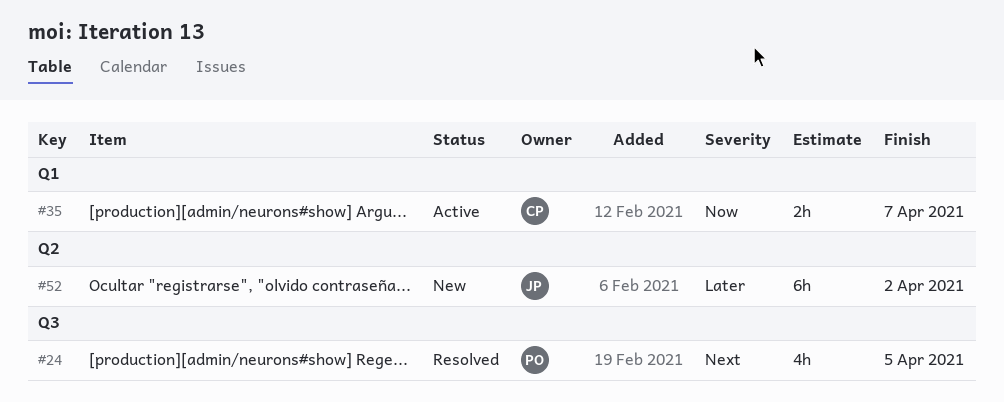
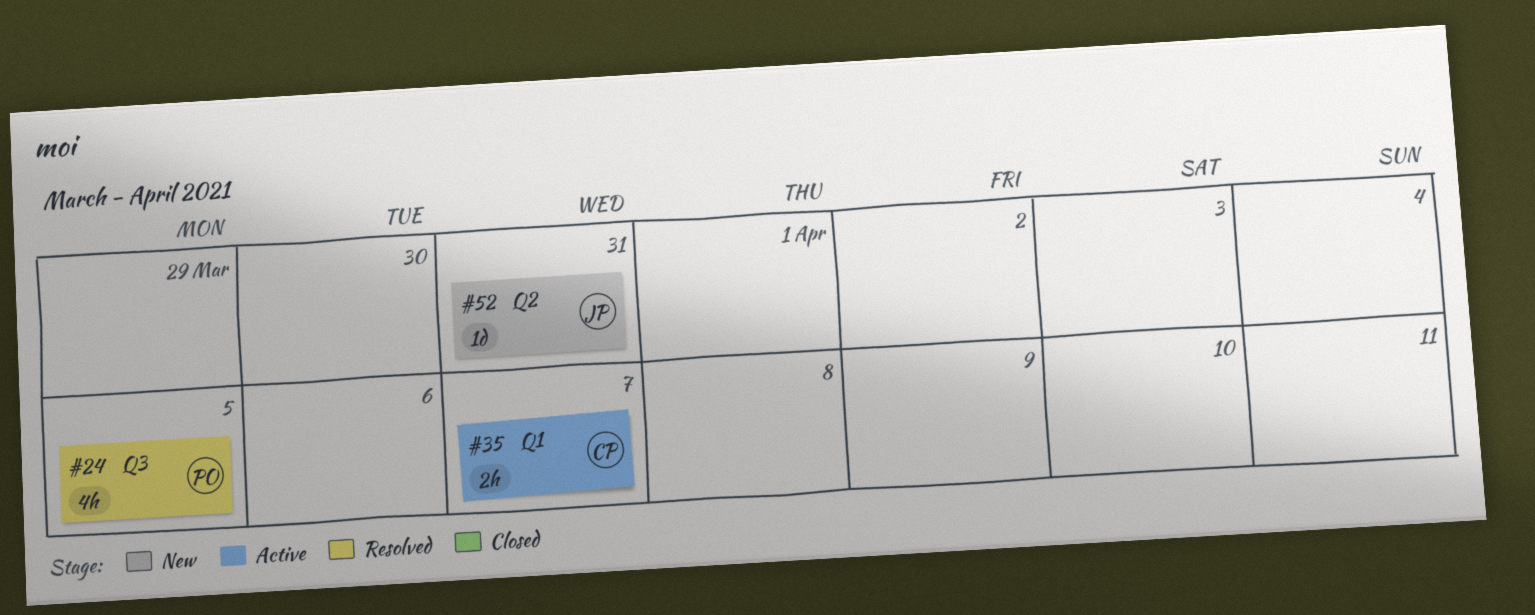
#52, estimate: 6h -> 1d
#52, due: Apr 2 -> Mar 31

